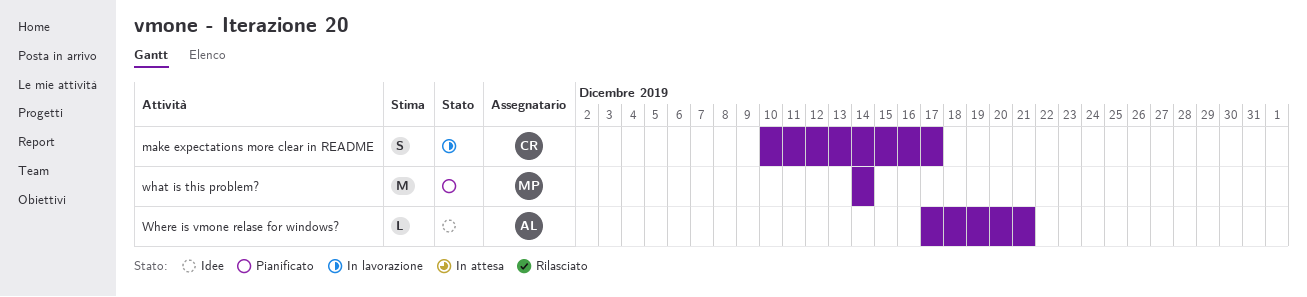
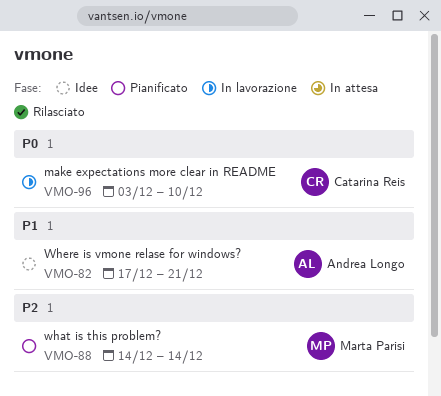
make expectations more clear in README, start: Dec 10 -> Dec 3
make expectations more clear in README, due: Dec 17 -> Dec 10

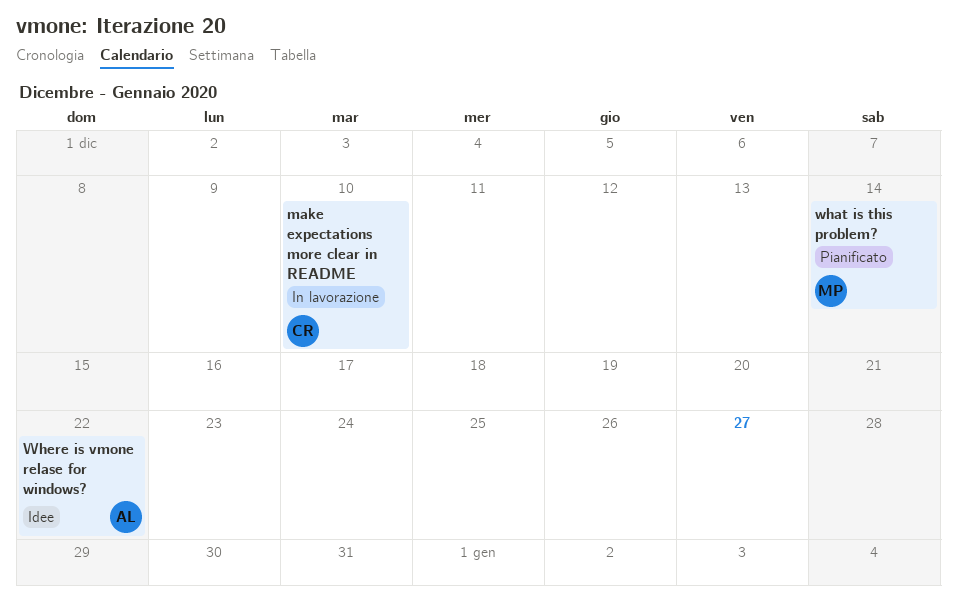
Where is vmone relase for windows?, due: Dec 21 -> Dec 22

